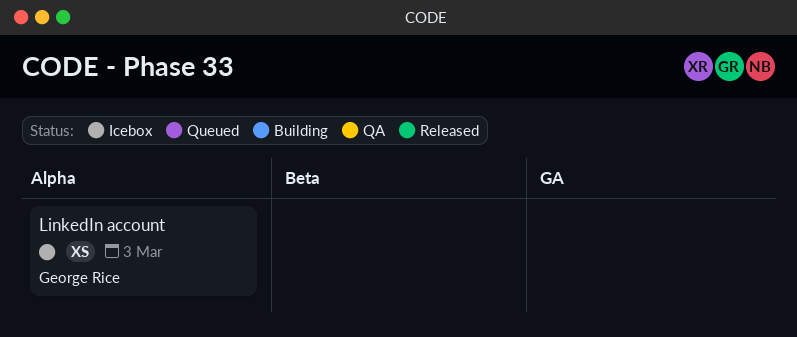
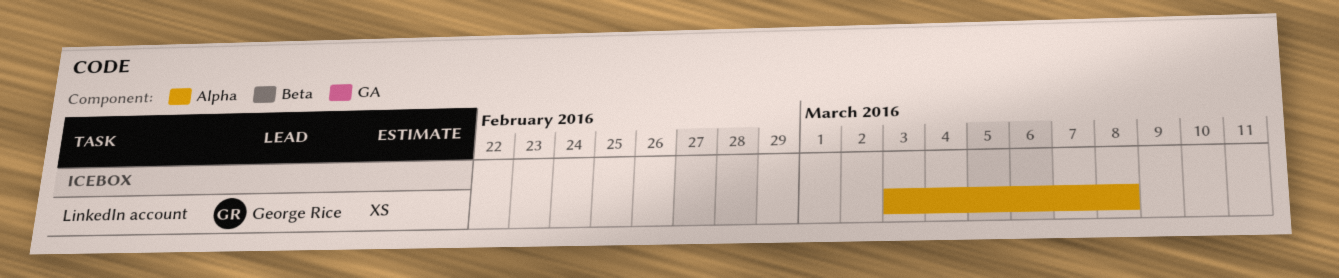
LinkedIn account, due: Mar 3 -> Mar 8

